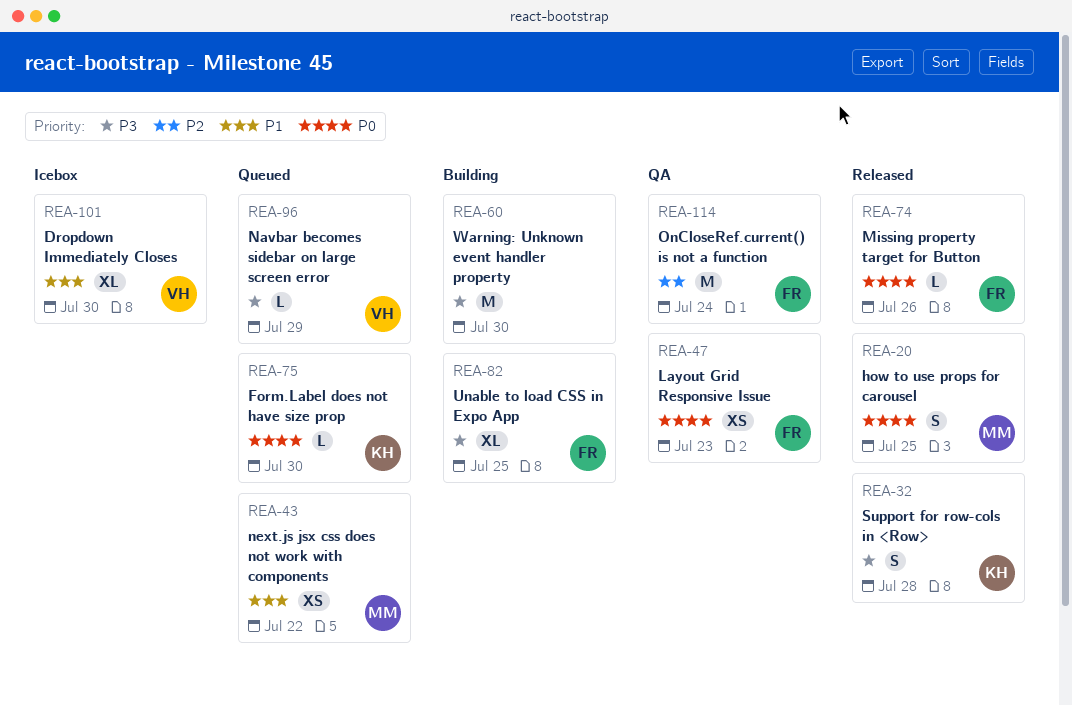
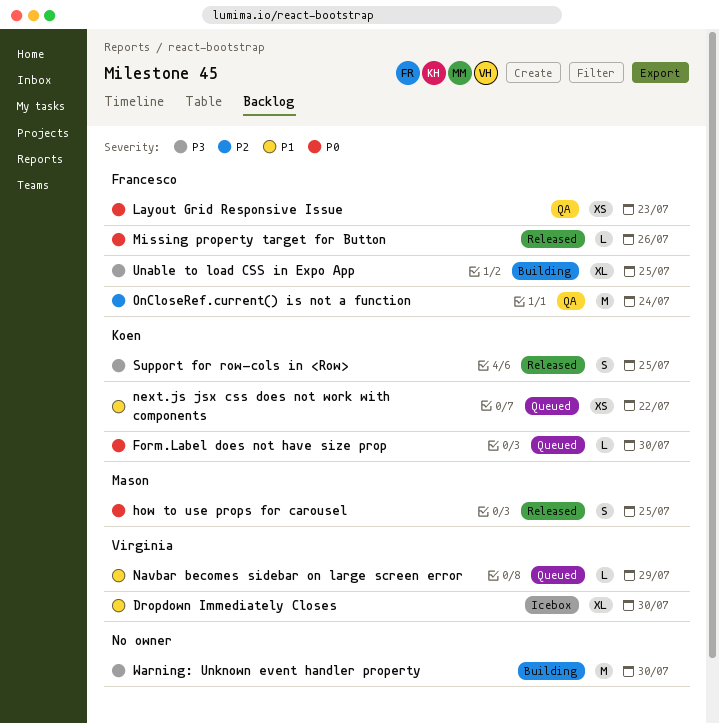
Navbar becomes sidebar on large screen error, priority: P3 -> P1
next.js jsx css does not work with components, owner: Mason -> Koen
Support for row-cols in <Row>, due: Jul 28 -> Jul 25

